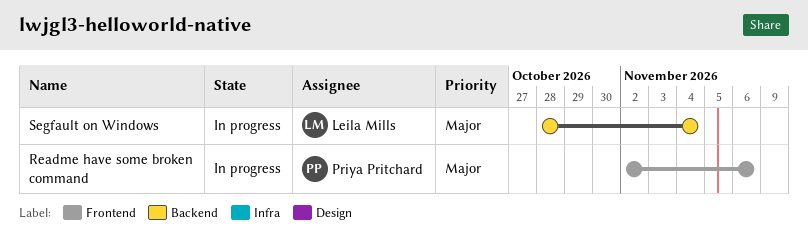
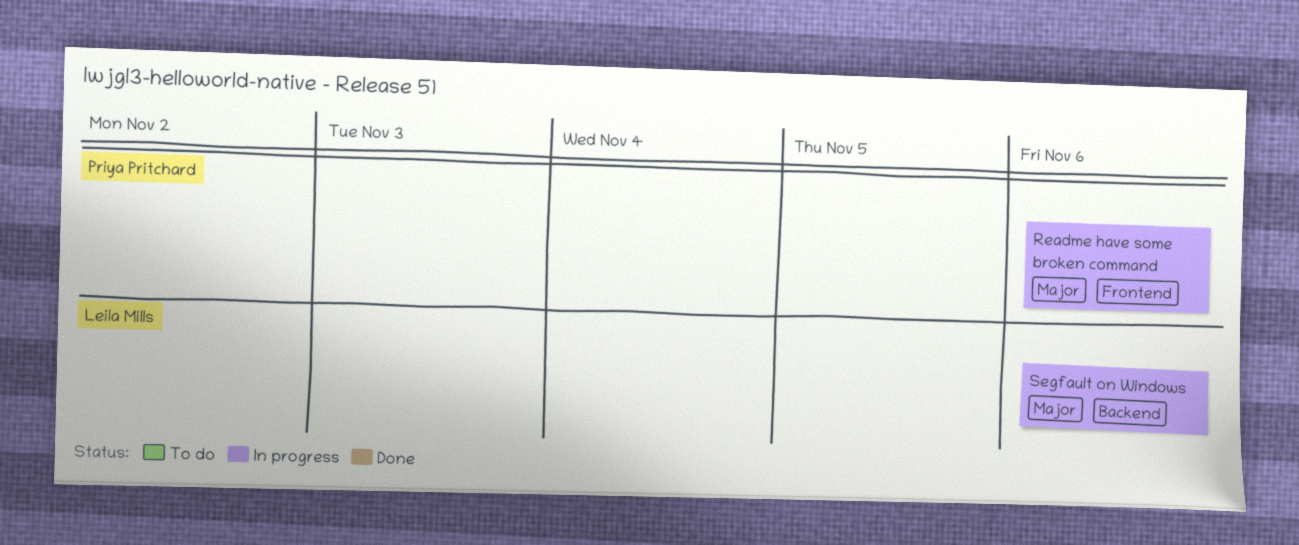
Segfault on Windows, due: Nov 4 -> Nov 6

